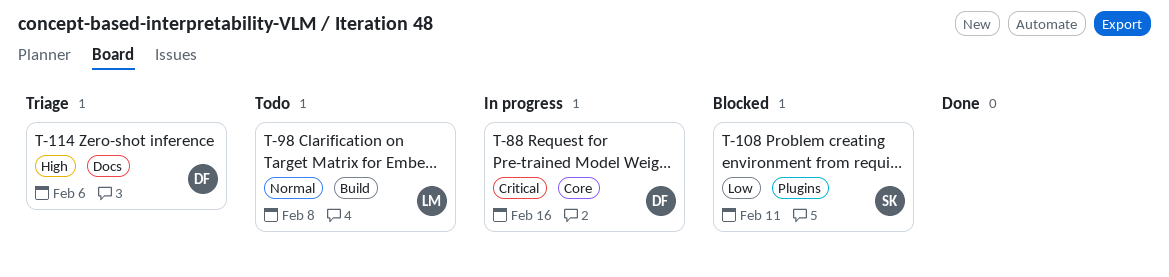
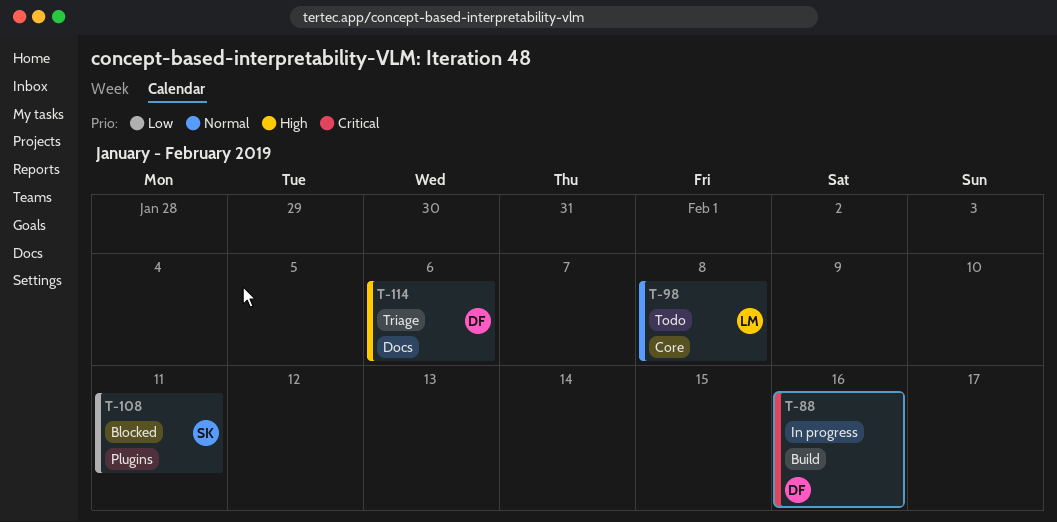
T-88, label: Core -> Build
T-98, label: Build -> Core

